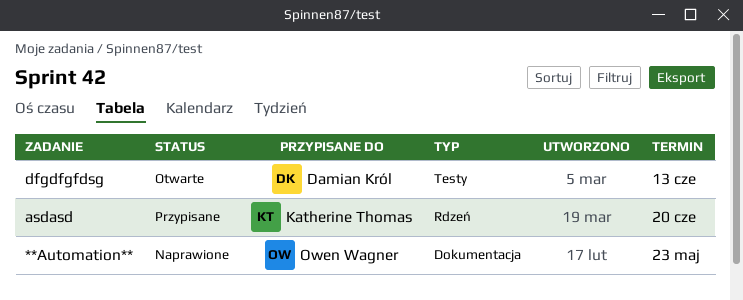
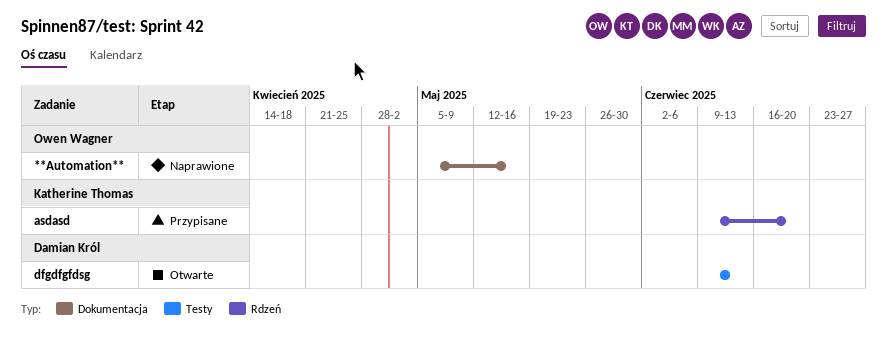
**Automation**, due: May 23 -> May 16

